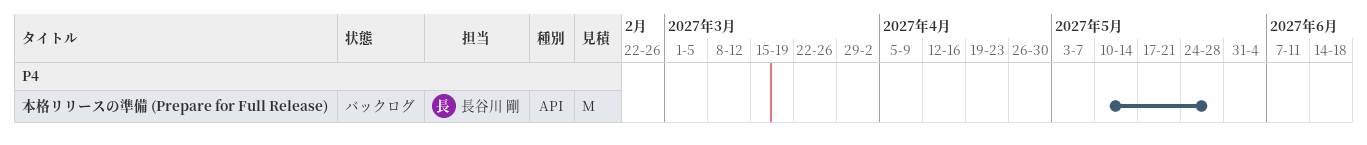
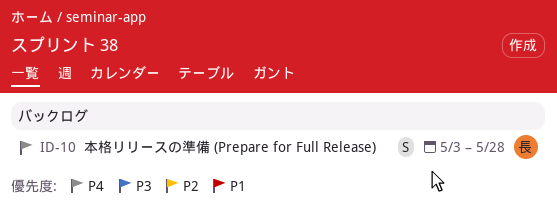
本格リリースの準備 (Prepare for Full Release), estimate: M -> S
本格リリースの準備 (Prepare for Full Release), start: May 10 -> May 3

